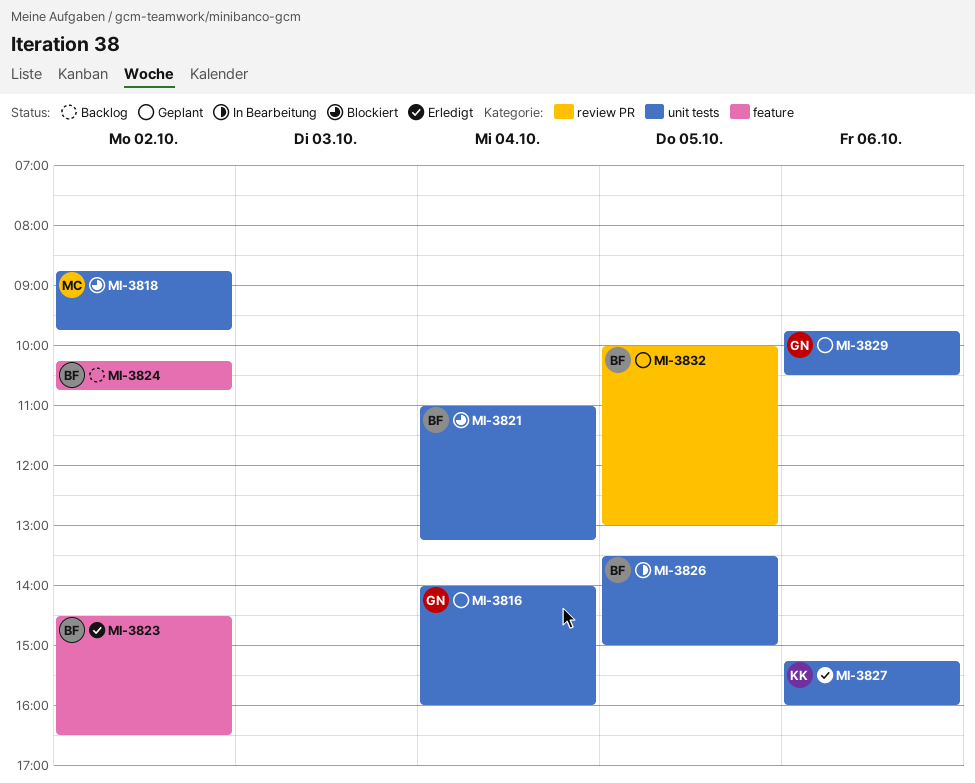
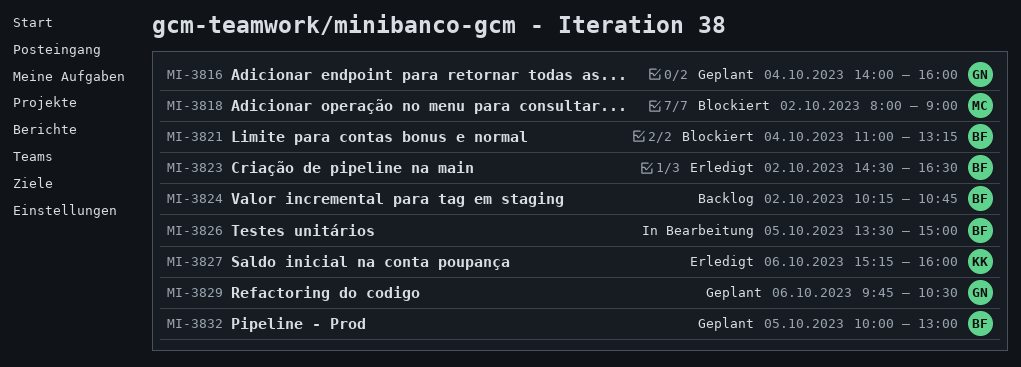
MI-3818, begins: 08:45 -> 08:00
MI-3818, ends: 09:45 -> 09:00

